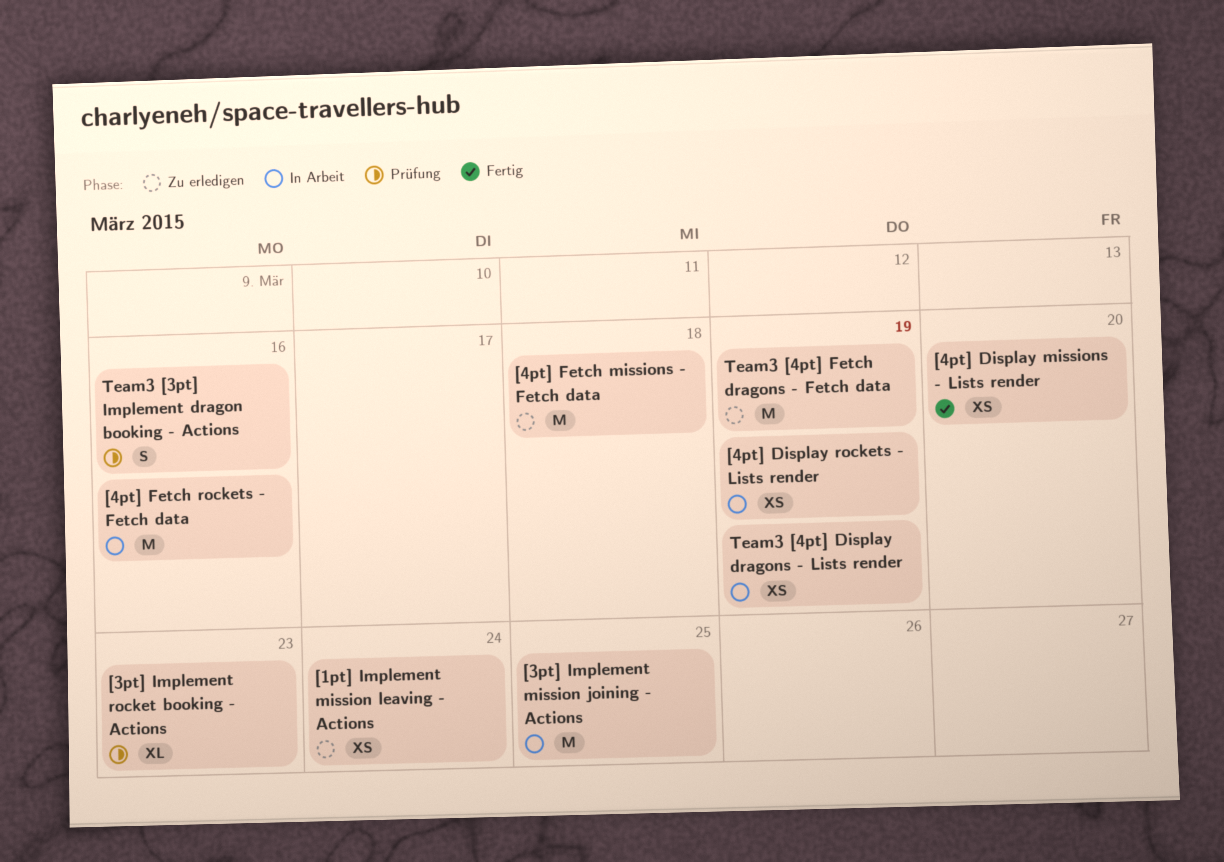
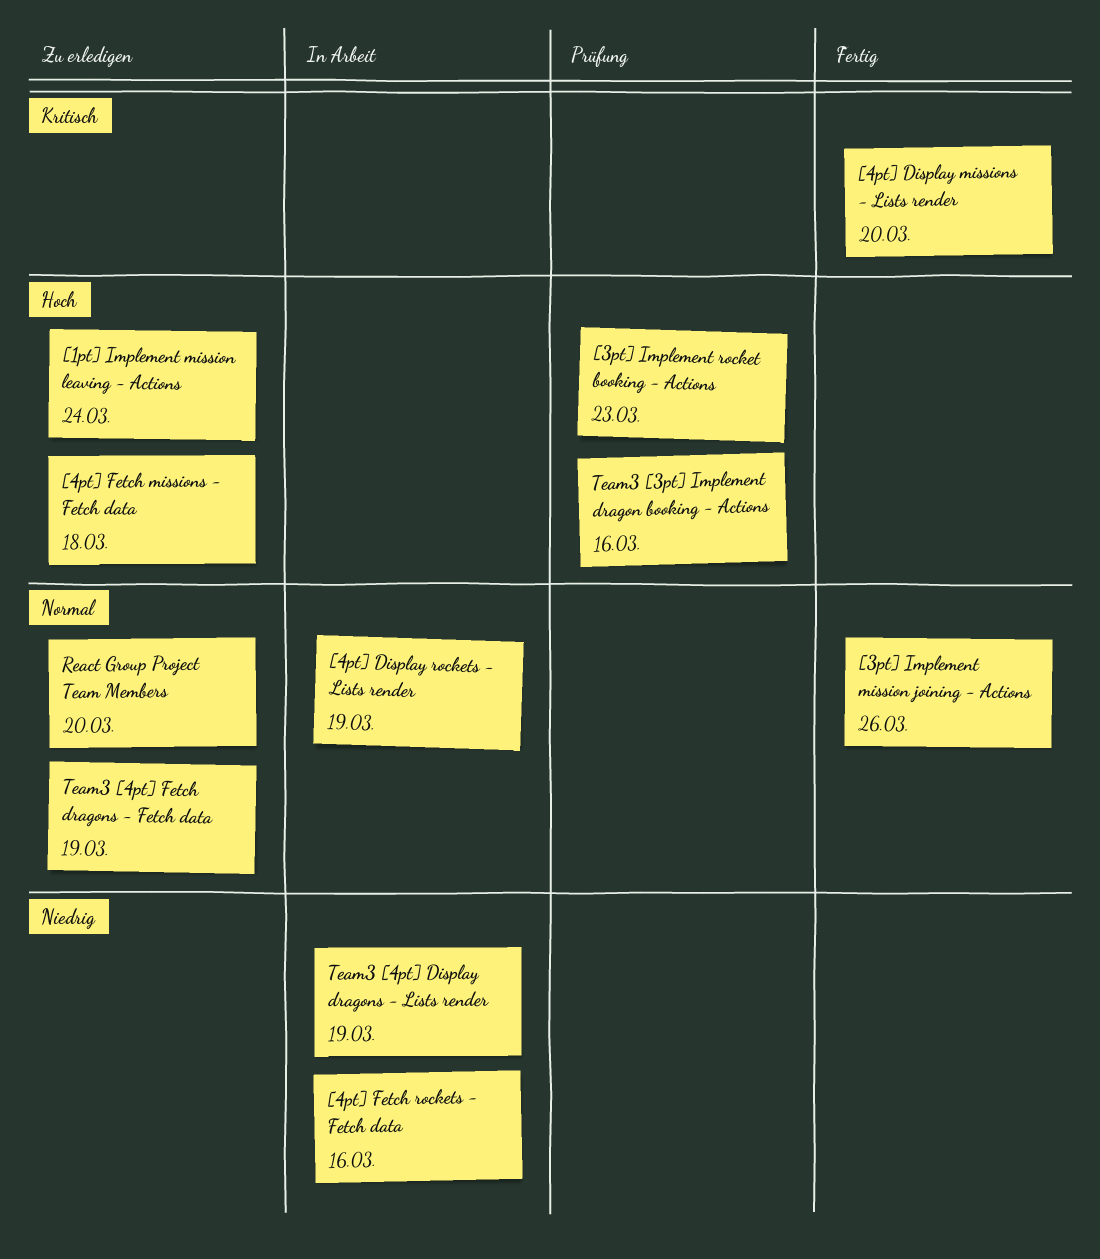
[3pt] Implement mission joining - Actions, status: In Arbeit -> Fertig
[3pt] Implement mission joining - Actions, due: Mar 25 -> Mar 26
React Group Project Team Members: none -> present

